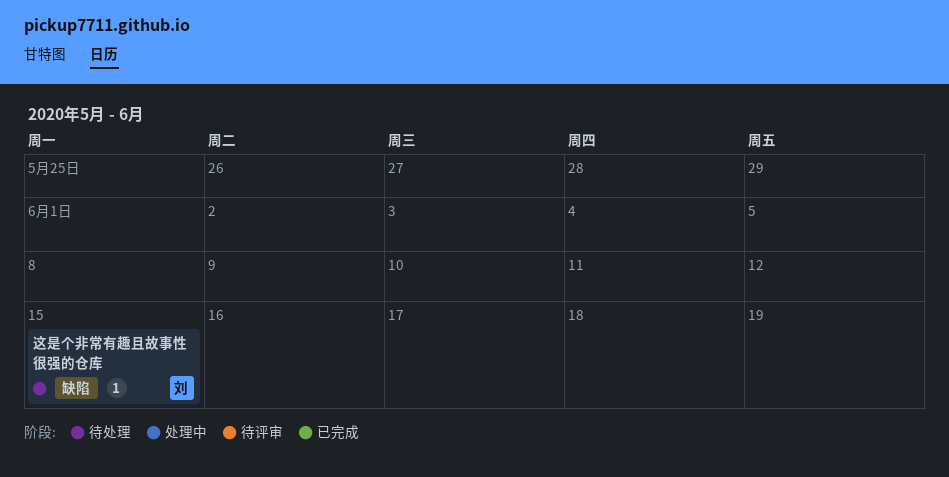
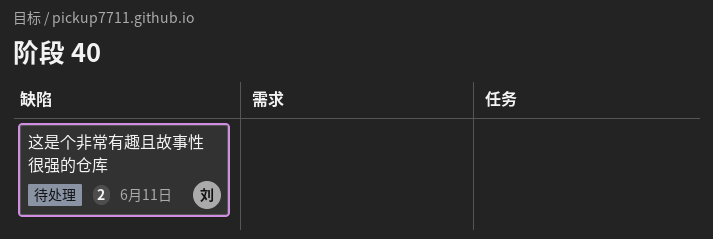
这是个非常有趣且故事性很强的仓库, estimate: 1 -> 2
这是个非常有趣且故事性很强的仓库, due: Jun 15 -> Jun 11

